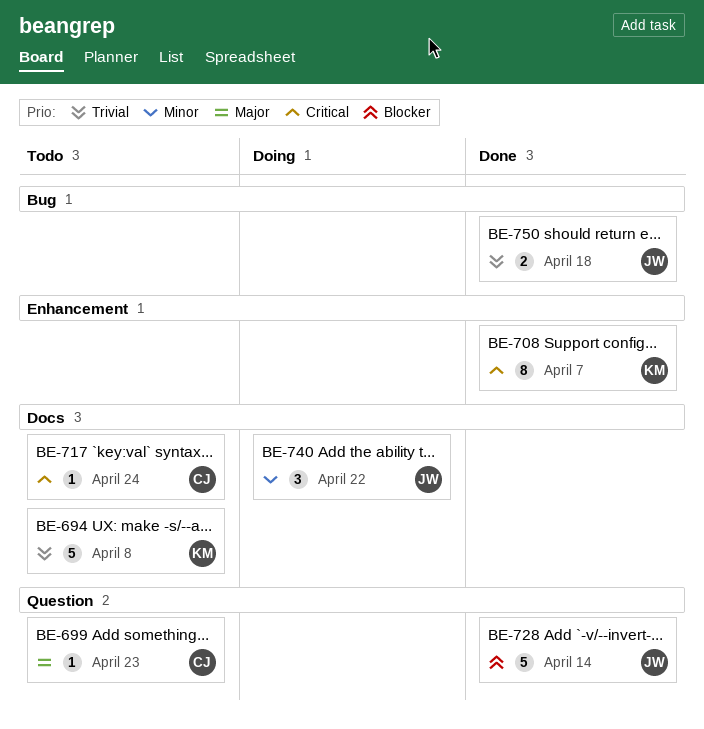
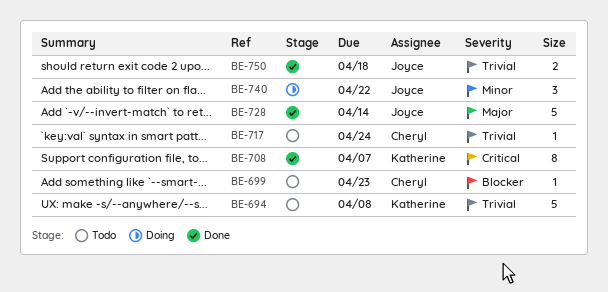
BE-699, priority: Major -> Blocker
BE-717, priority: Critical -> Trivial
BE-728, priority: Blocker -> Major

